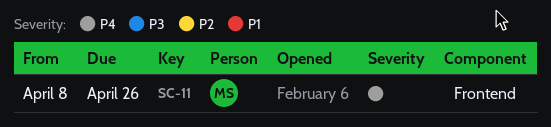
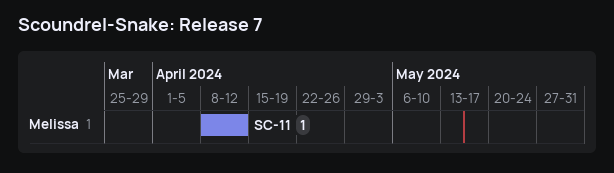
SC-11, due: Apr 26 -> Apr 12

